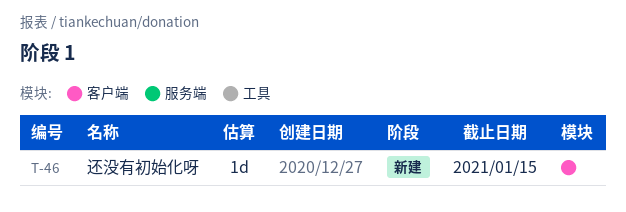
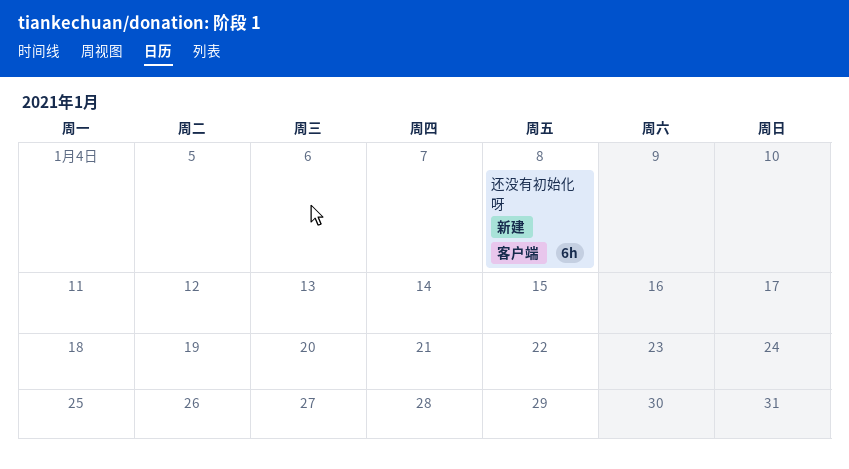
还没有初始化呀, estimate: 1d -> 6h
还没有初始化呀, due: Jan 15 -> Jan 8

